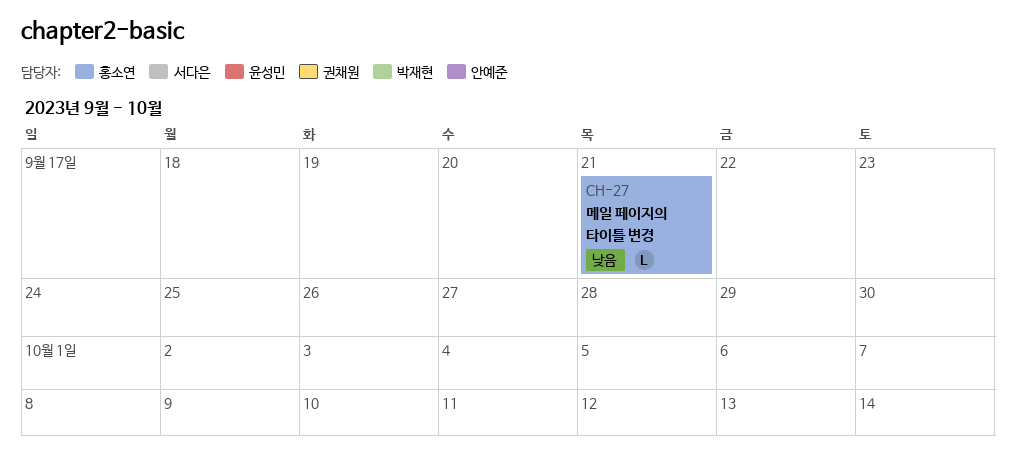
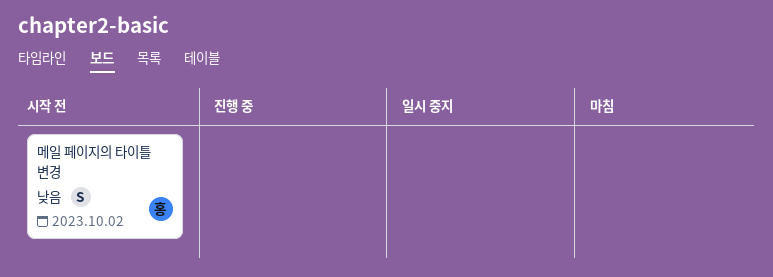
메일 페이지의 타이틀 변경, estimate: L -> S
메일 페이지의 타이틀 변경, due: Sep 21 -> Oct 2

